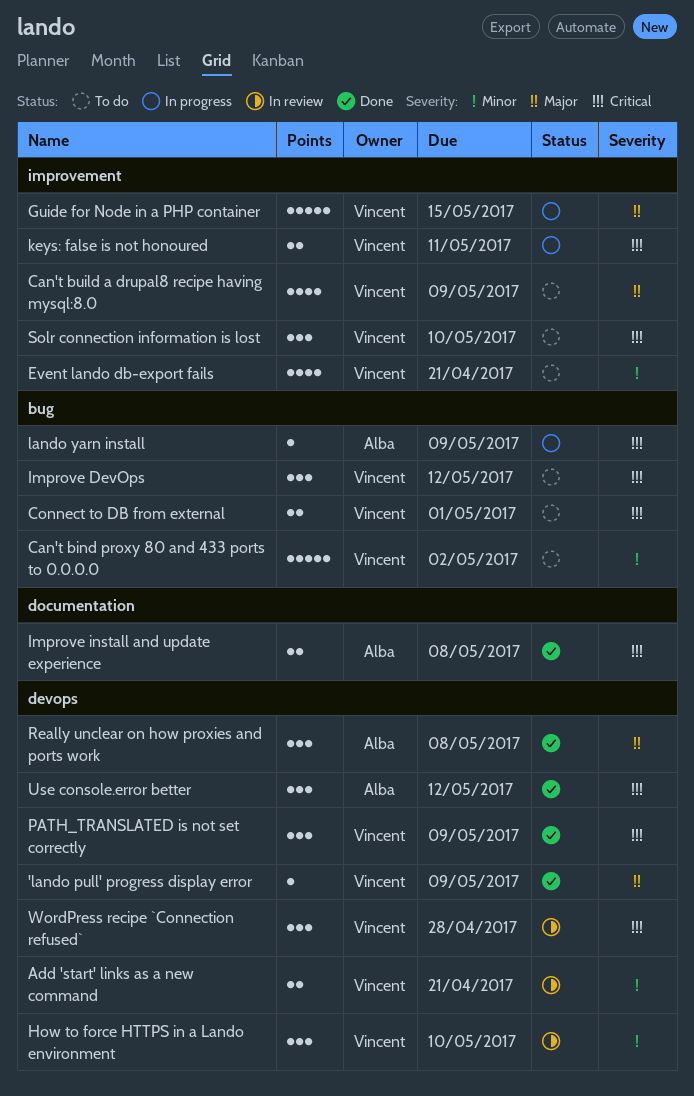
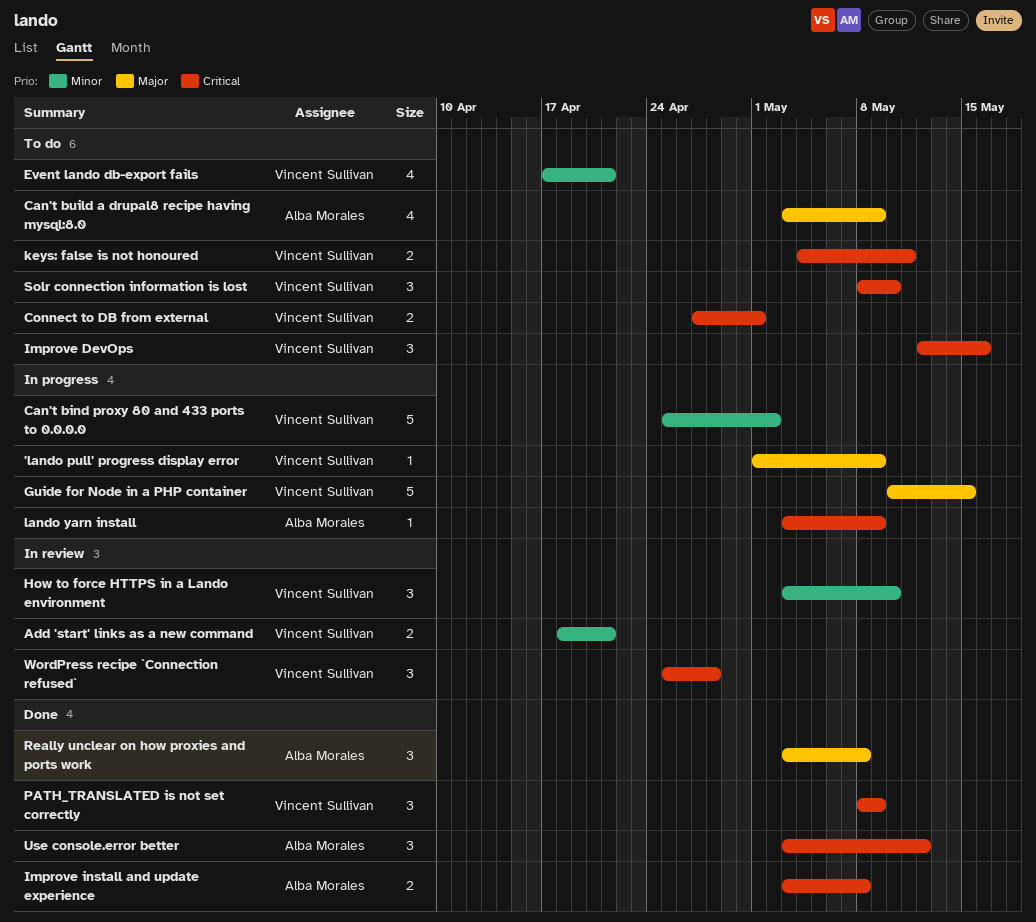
'lando pull' progress display error, status: Done -> In progress
Can't bind proxy 80 and 433 ports to 0.0.0.0, status: To do -> In progress
Can't build a drupal8 recipe having mysql:8.0, owner: Vincent Sullivan -> Alba Morales
Improve DevOps, due: May 12 -> May 16
keys: false is not honoured, status: In progress -> To do

